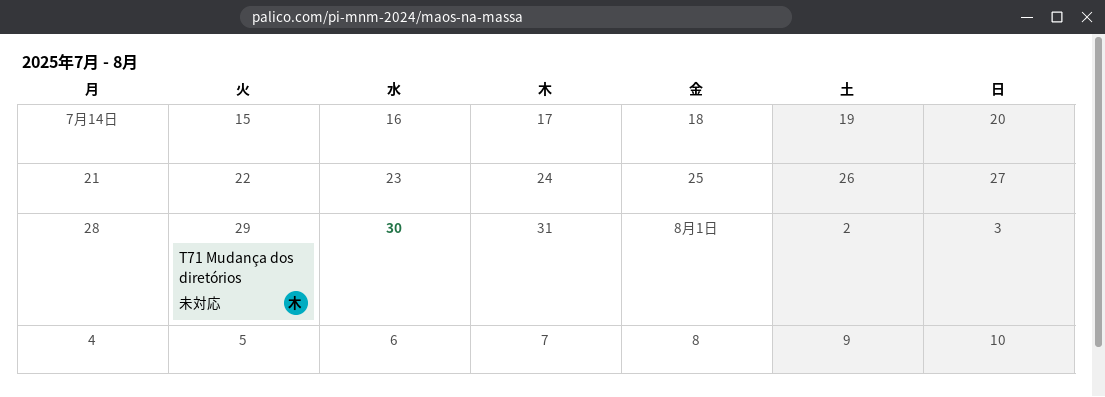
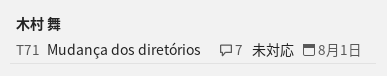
T71, due: Jul 29 -> Aug 1

